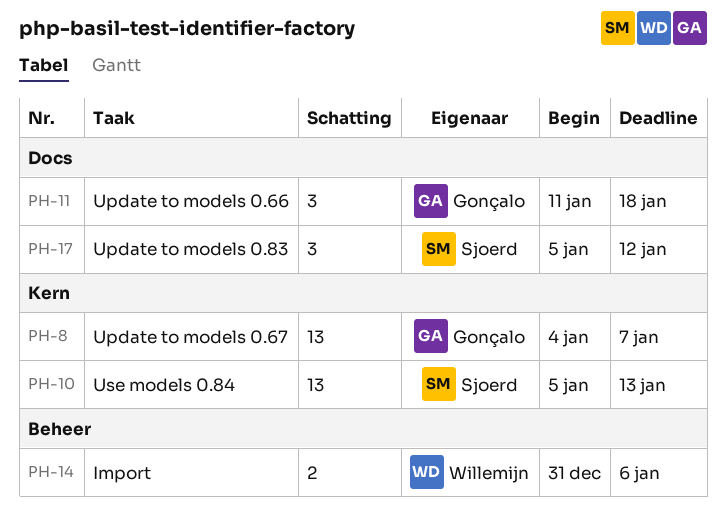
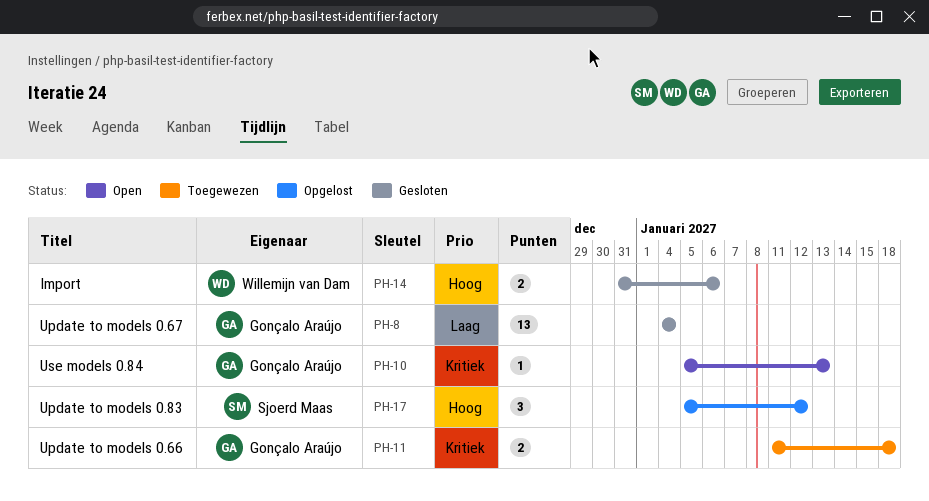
PH-8, due: Jan 7 -> Jan 4
PH-10, owner: Sjoerd Maas -> Gonçalo Araújo
PH-10, estimate: 13 -> 1
PH-11, estimate: 3 -> 2

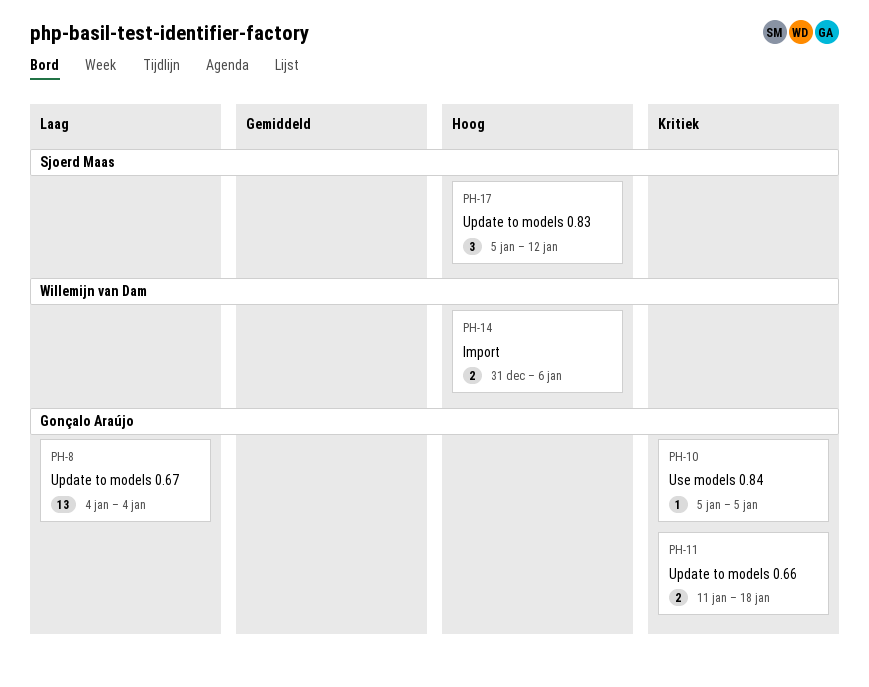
PH-10, due: Jan 13 -> Jan 5

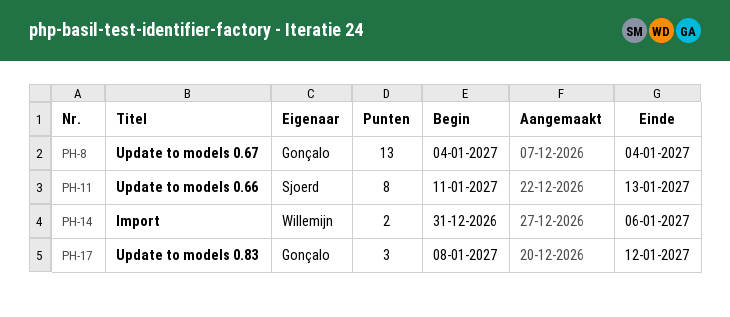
PH-10: present -> none
PH-11, owner: Gonçalo Araújo -> Sjoerd Maas
PH-11, estimate: 2 -> 8
PH-11, due: Jan 18 -> Jan 13
PH-17, owner: Sjoerd Maas -> Gonçalo Araújo
PH-17, start: Jan 5 -> Jan 8

